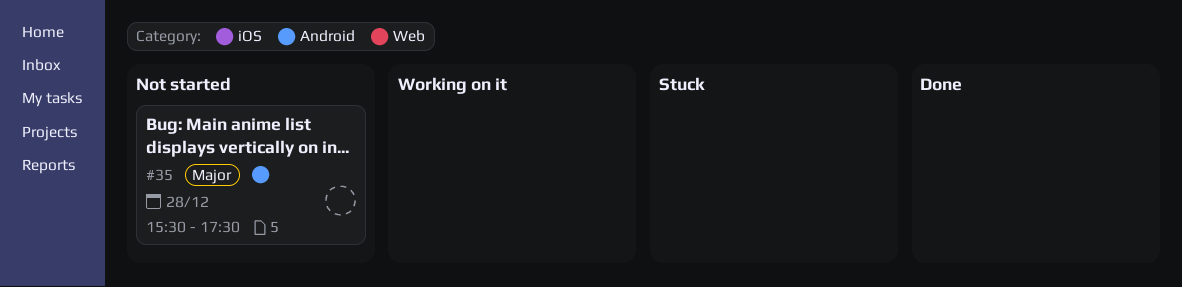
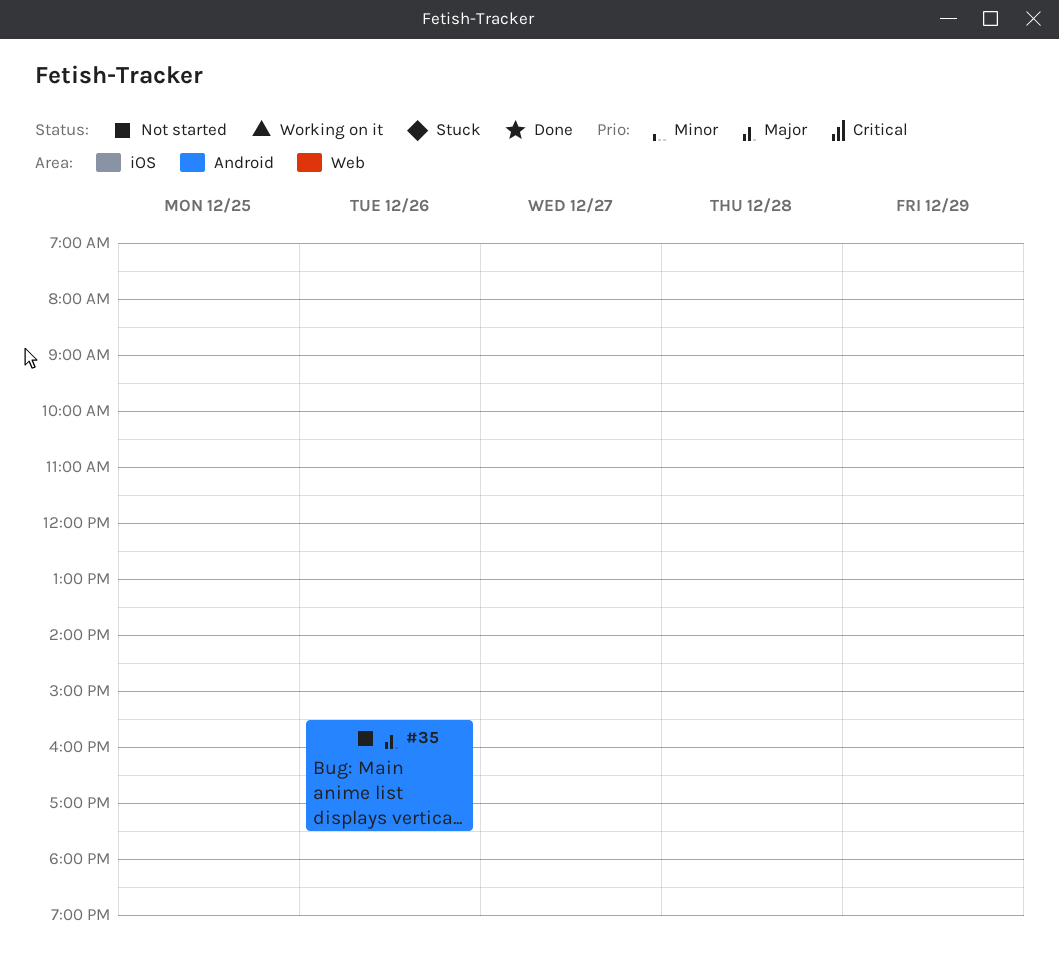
#35, day: Dec 28 -> Dec 26

